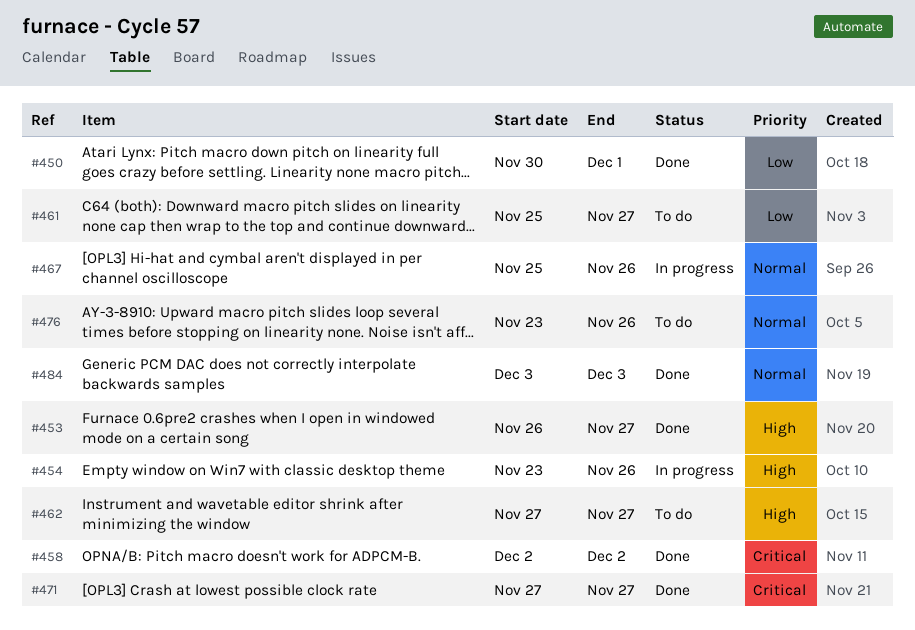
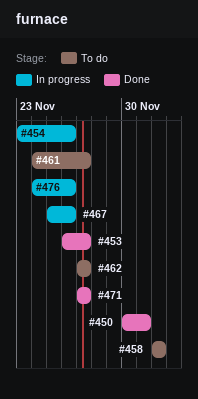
#458, status: Done -> To do
#461, start: Nov 25 -> Nov 24
#476, status: To do -> In progress
#476, start: Nov 23 -> Nov 24
#484: present -> none

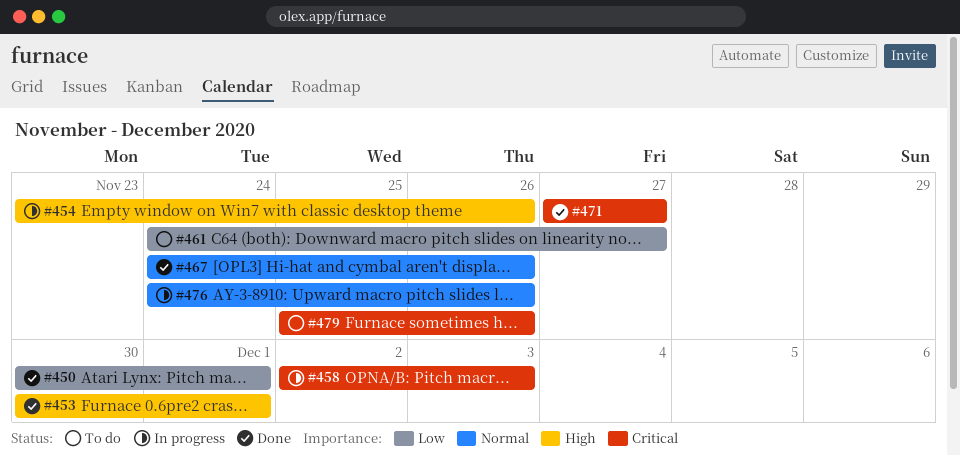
#453, start: Nov 26 -> Nov 30
#453, due: Nov 27 -> Dec 1
#458, status: To do -> In progress
#458, due: Dec 2 -> Dec 3
#462: present -> none
#467, status: In progress -> Done
#467, start: Nov 25 -> Nov 24
#479: none -> present

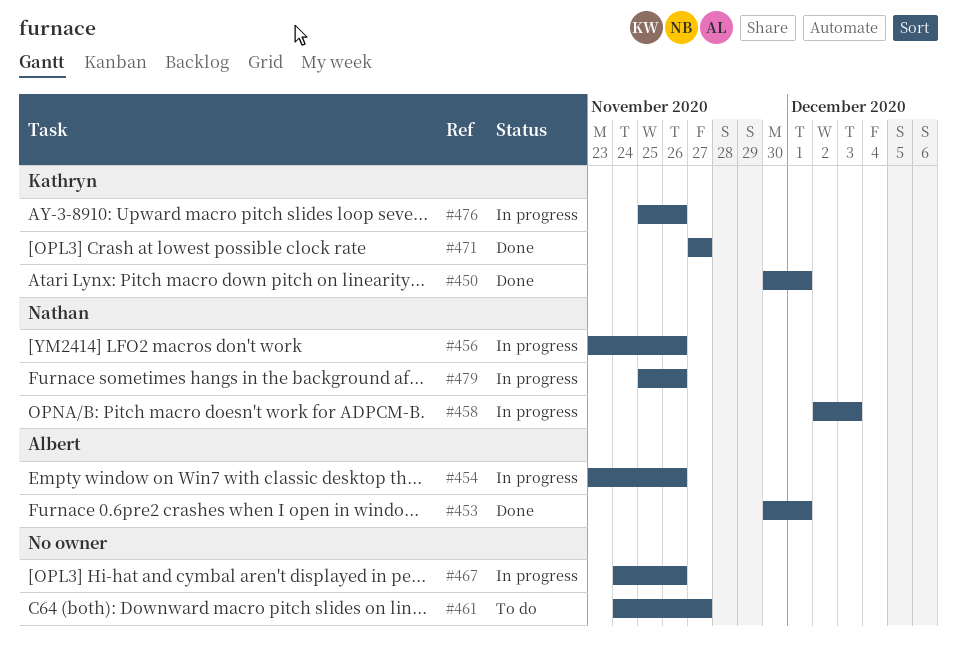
#456: none -> present
#467, status: Done -> In progress
#476, start: Nov 24 -> Nov 25
#479, status: To do -> In progress

